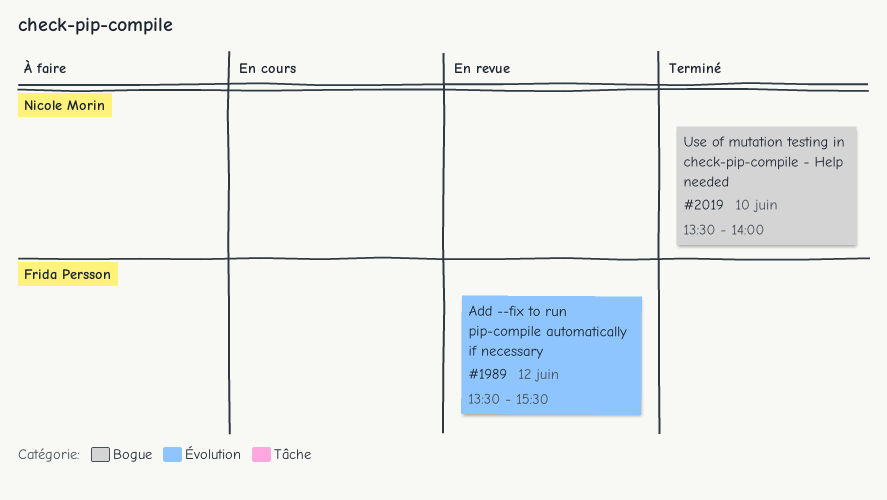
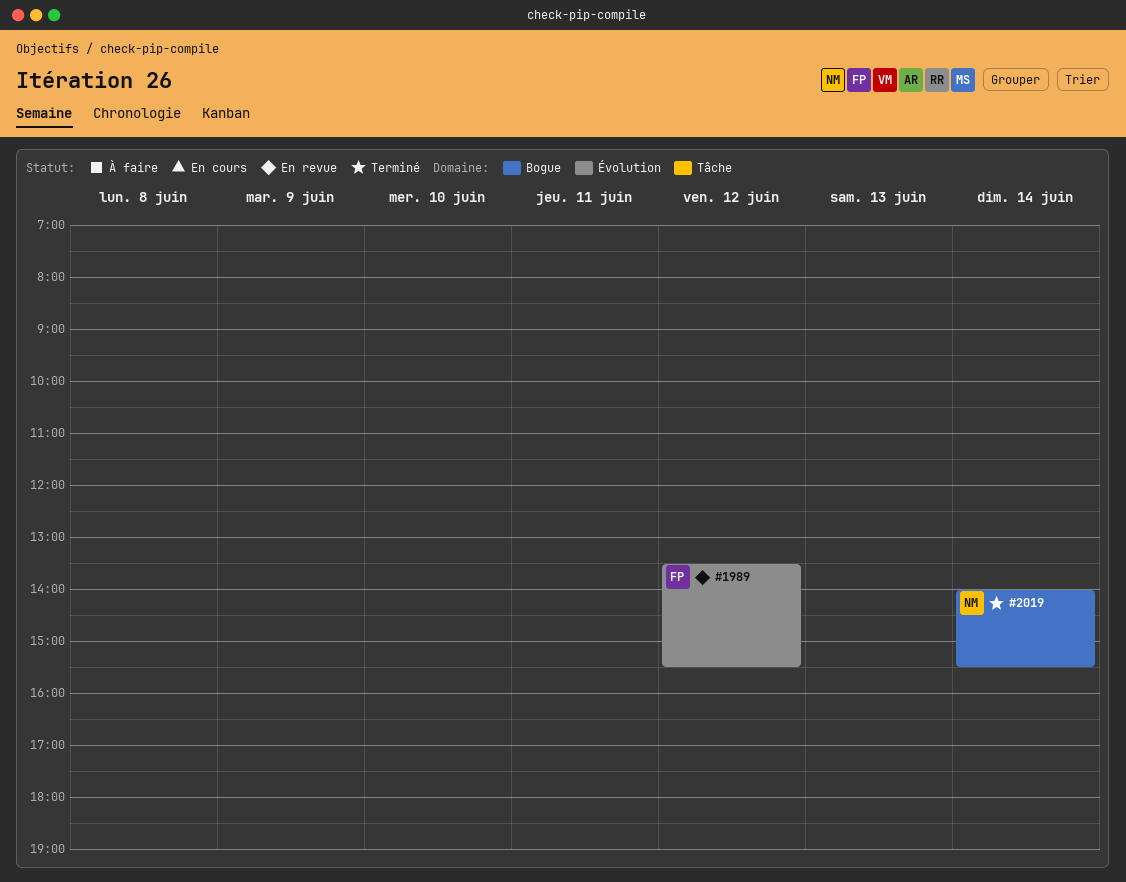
#2019, day: Jun 10 -> Jun 14
#2019, begins: 13:30 -> 14:00
#2019, ends: 14:00 -> 15:30

